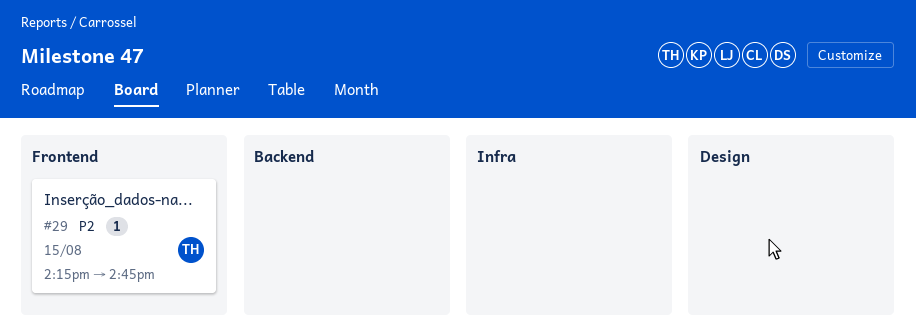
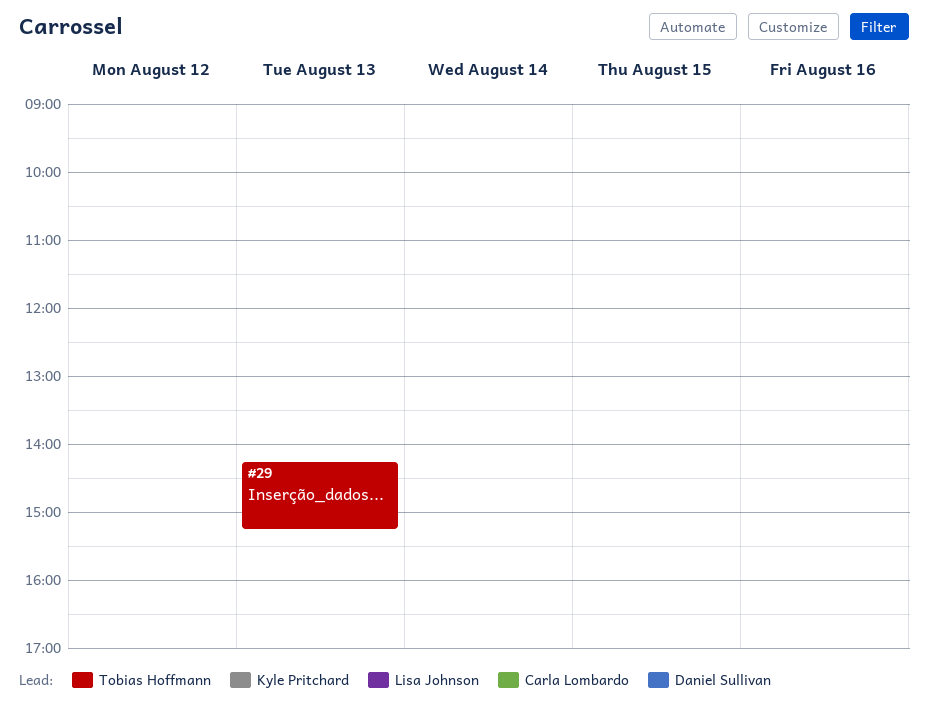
#29, day: Aug 15 -> Aug 13
#29, ends: 14:45 -> 15:15

